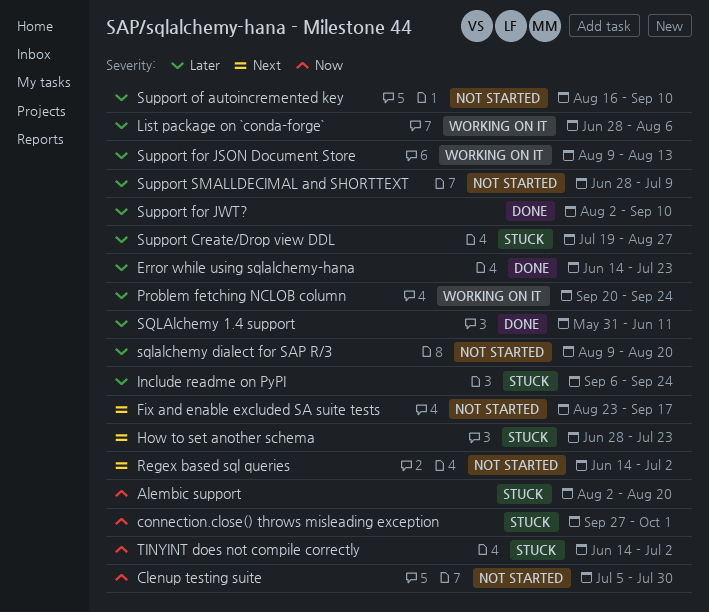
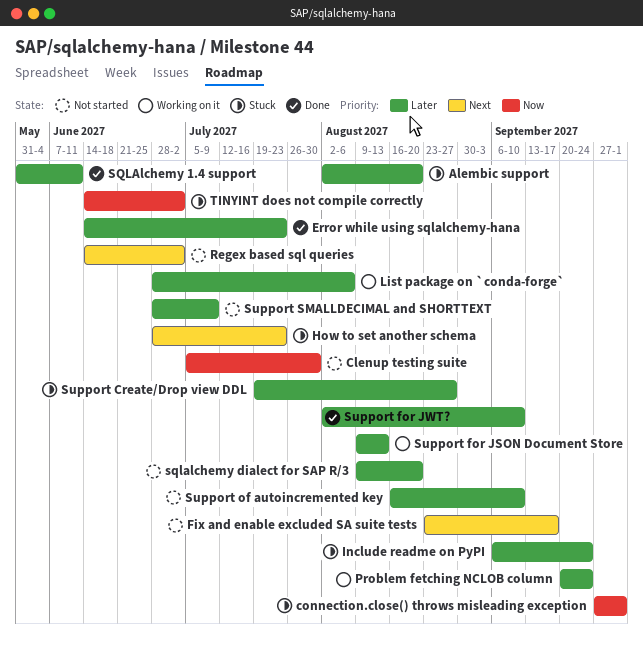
Alembic support, priority: Now -> Later

